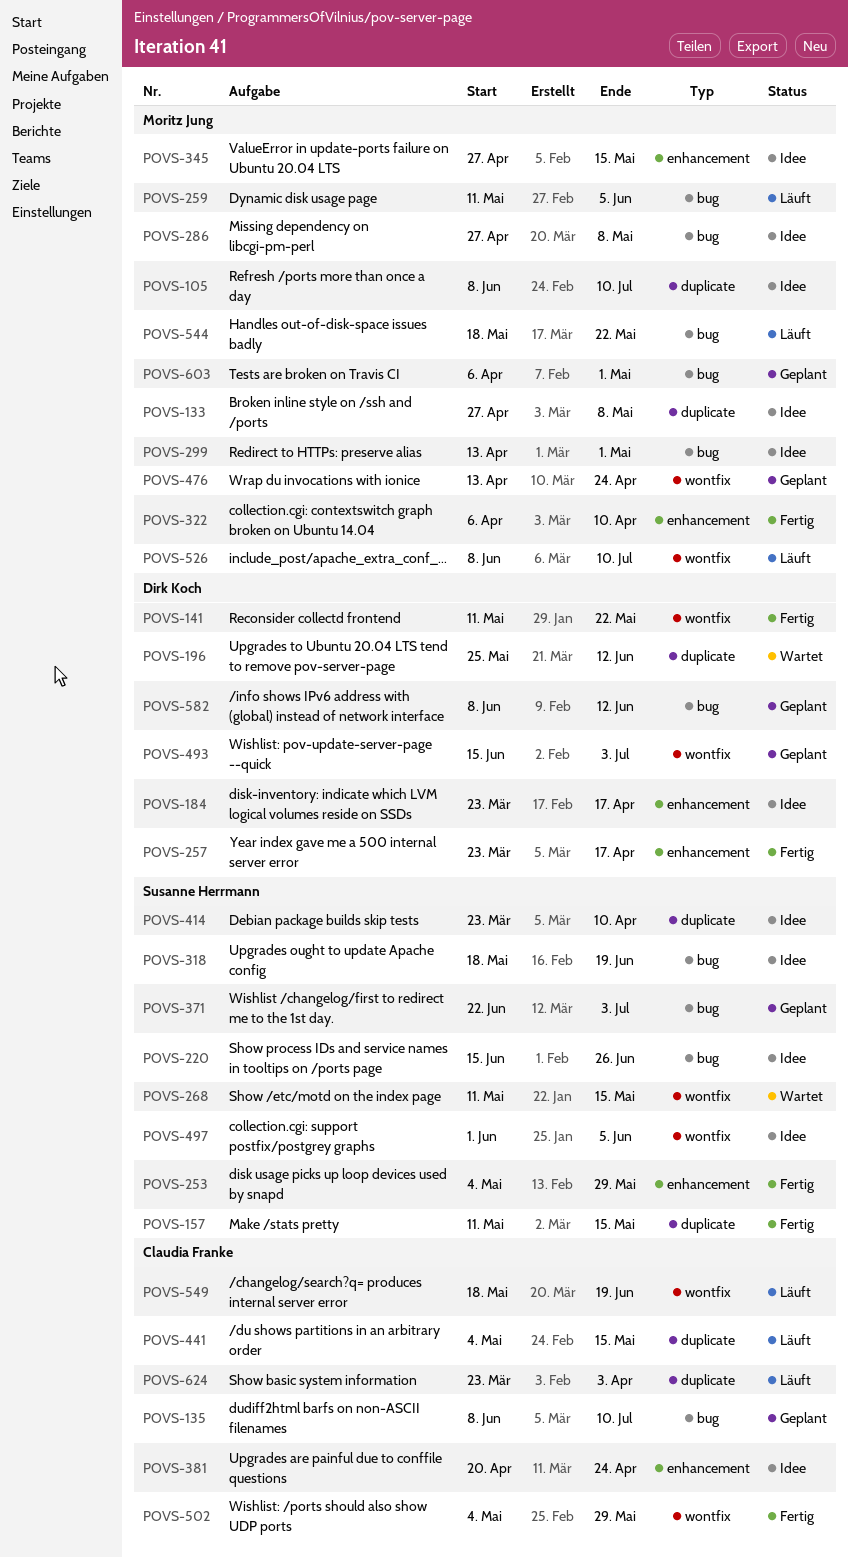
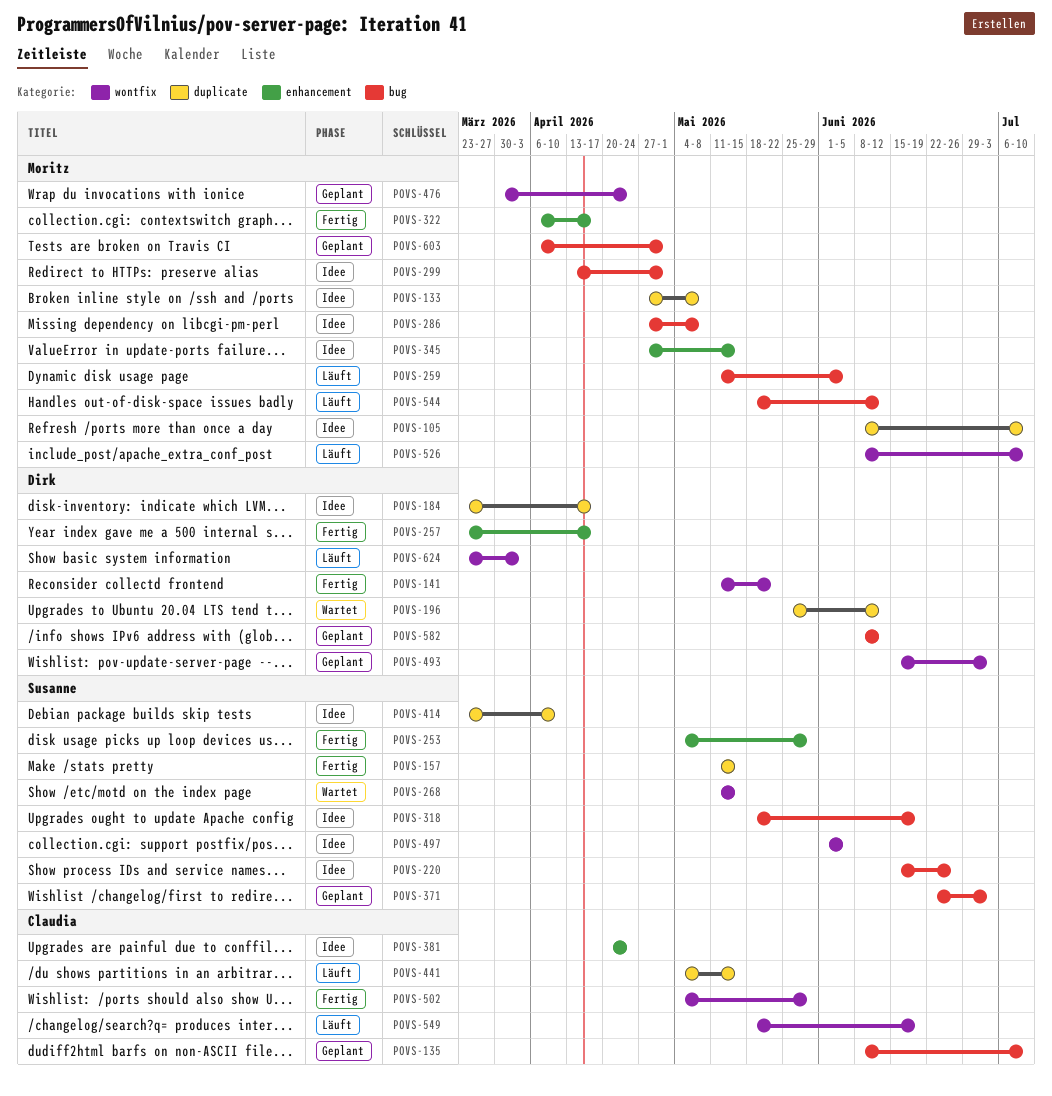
POVS-184, label: enhancement -> duplicate
POVS-322, due: Apr 10 -> Apr 17
POVS-476, start: Apr 13 -> Mar 30
POVS-544, due: May 22 -> Jun 12
POVS-624, owner: Claudia Franke -> Dirk Koch
POVS-624, label: duplicate -> wontfix

